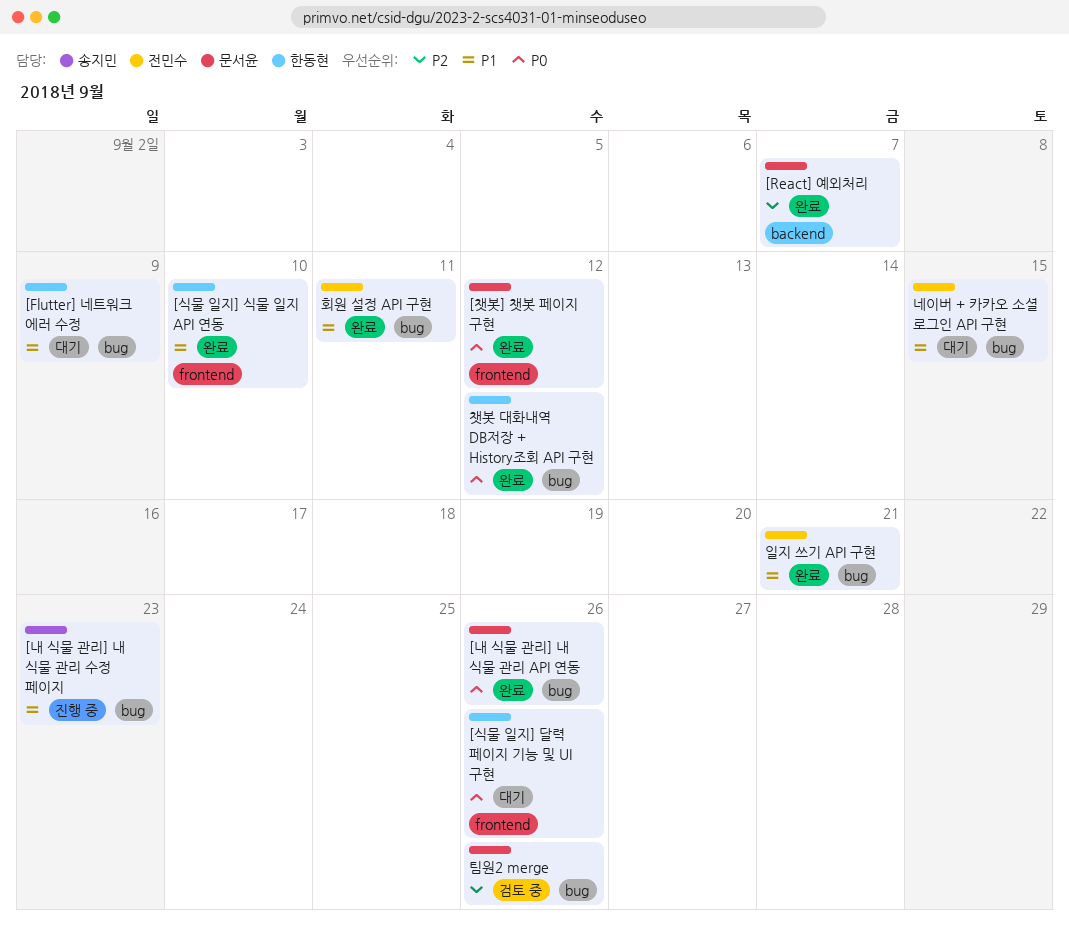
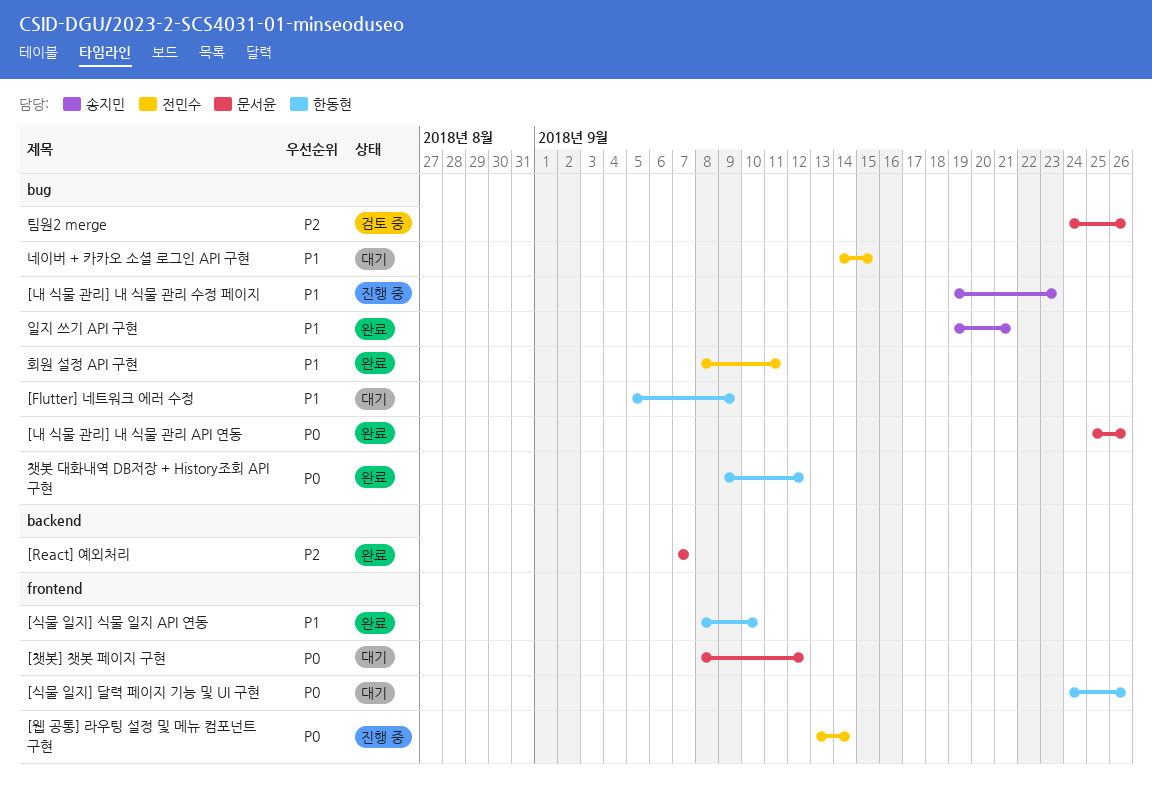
[웹 공통] 라우팅 설정 및 메뉴 컴포넌트 구현: none -> present
[챗봇] 챗봇 페이지 구현, status: 완료 -> 대기
일지 쓰기 API 구현, owner: 전민수 -> 송지민

